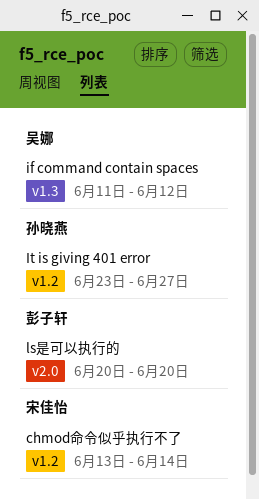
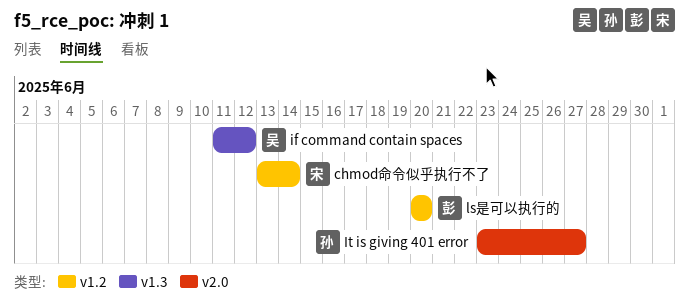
It is giving 401 error, label: v1.2 -> v2.0
ls是可以执行的, label: v2.0 -> v1.2

